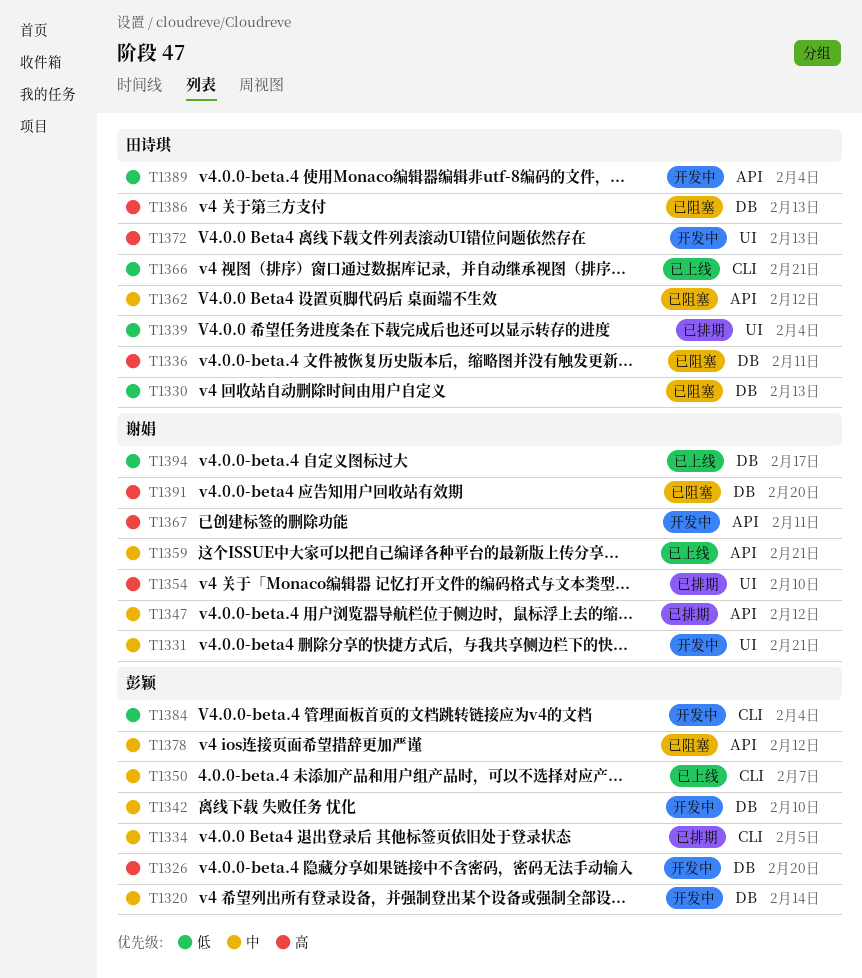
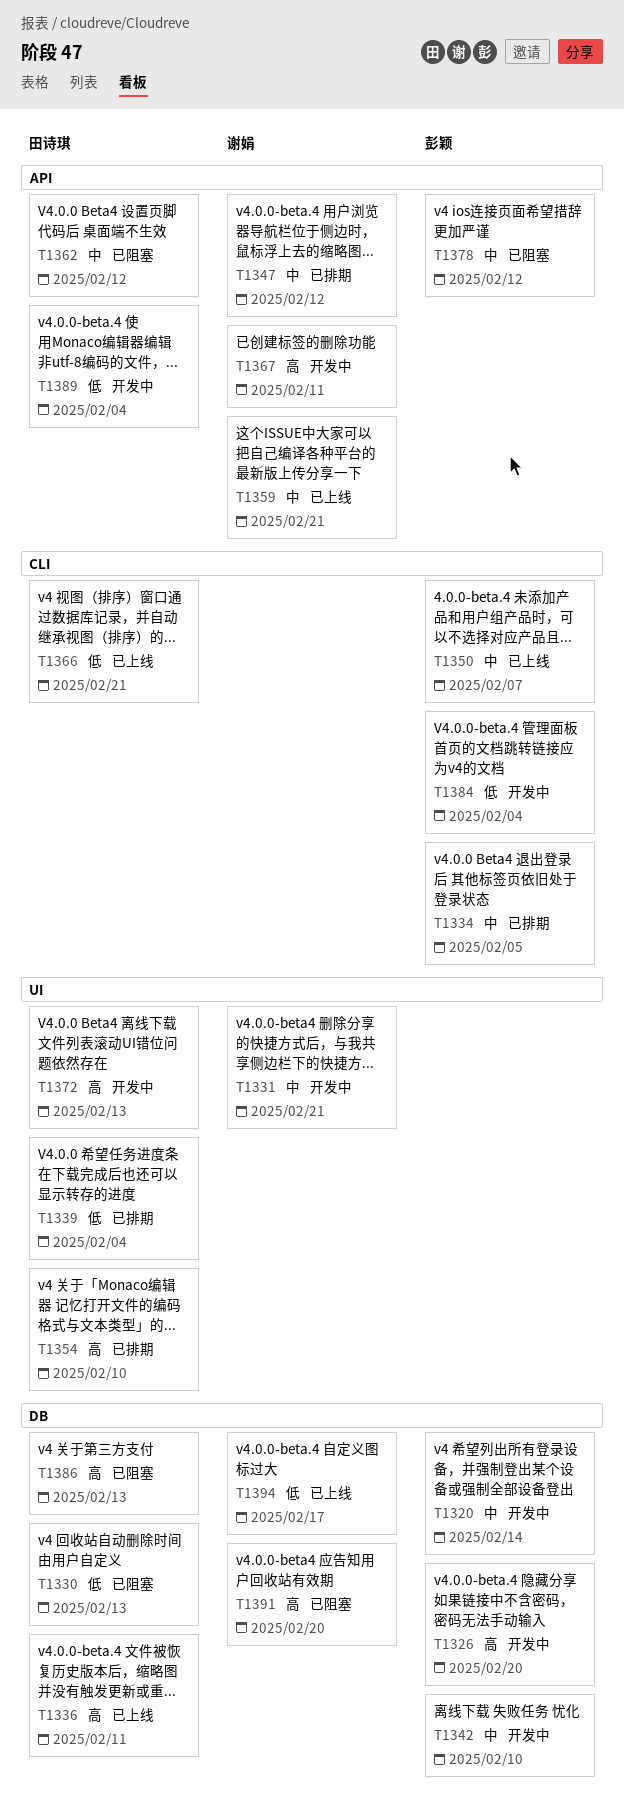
T1336, status: 已阻塞 -> 已上线
T1354, owner: 谢娟 -> 田诗琪

